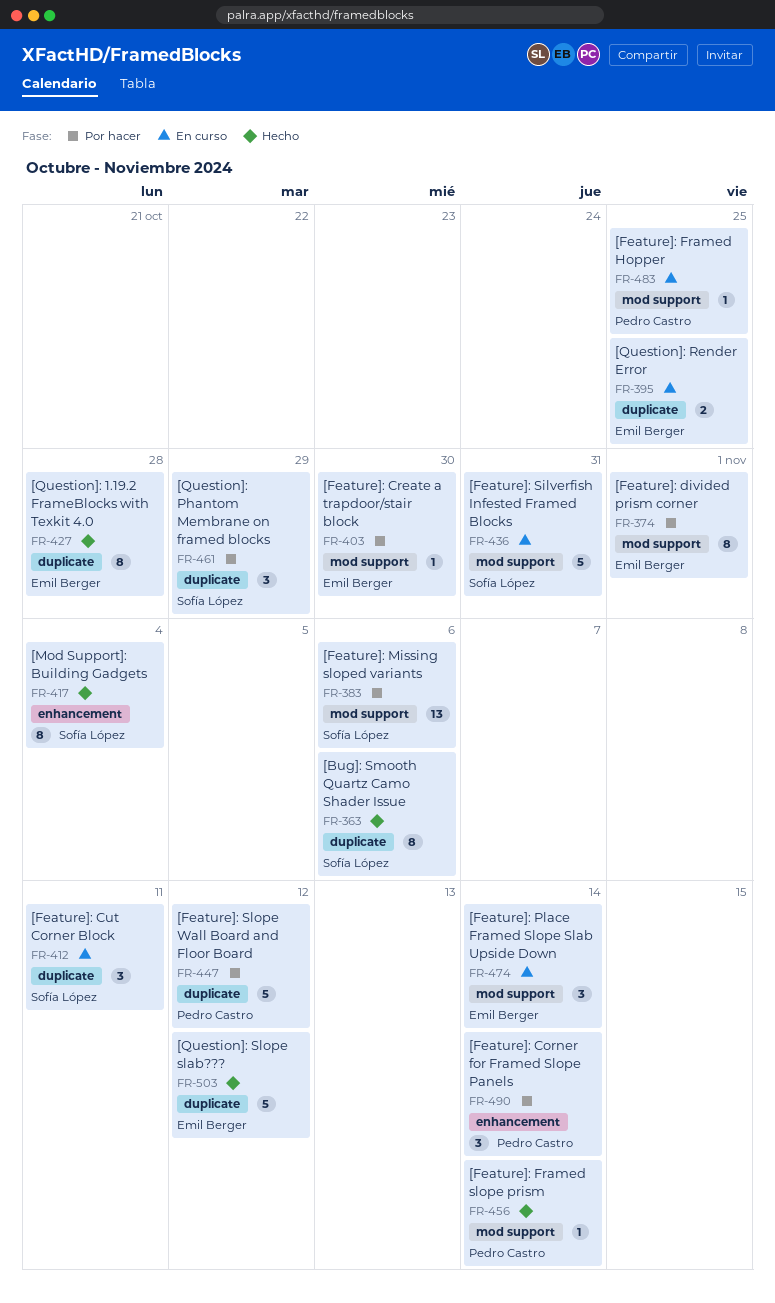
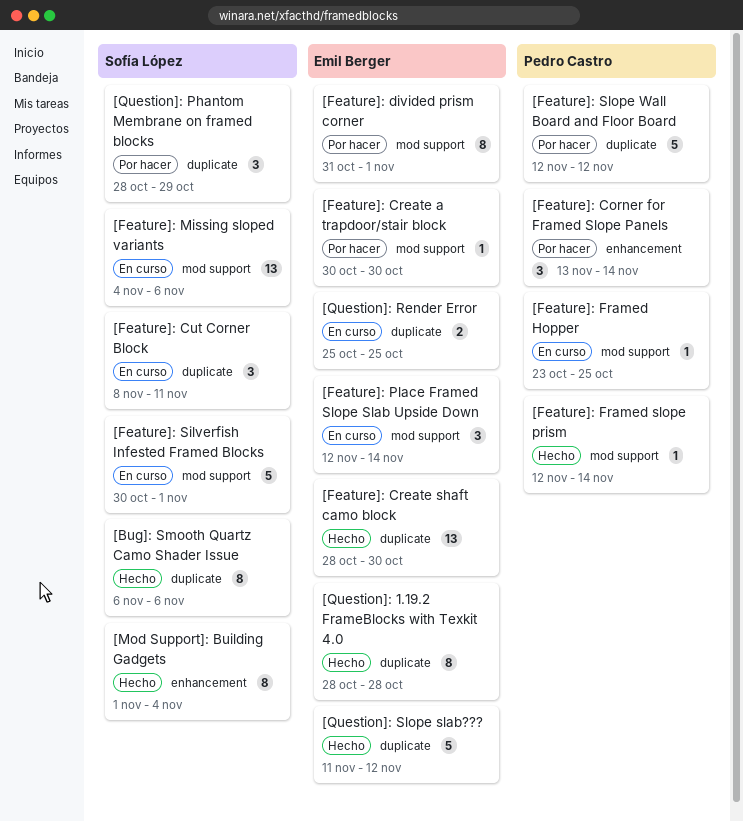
[Feature]: Create shaft camo block: none -> present
[Feature]: Missing sloped variants, status: Por hacer -> En curso
[Feature]: Silverfish Infested Framed Blocks, due: Oct 31 -> Nov 1

